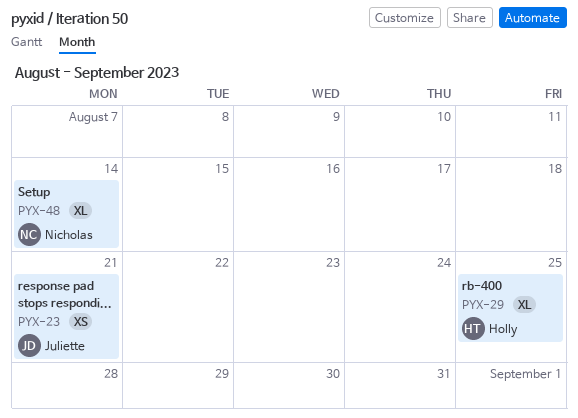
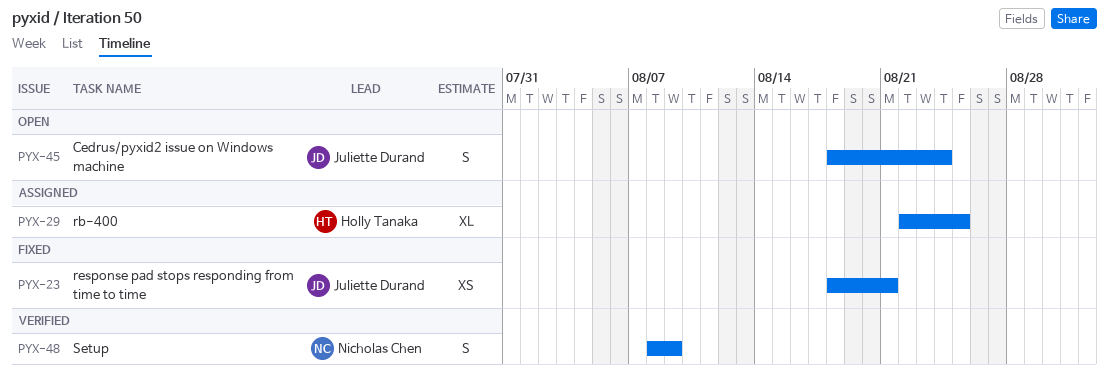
PYX-45: none -> present
PYX-48, estimate: XL -> S
PYX-48, due: Aug 14 -> Aug 9

